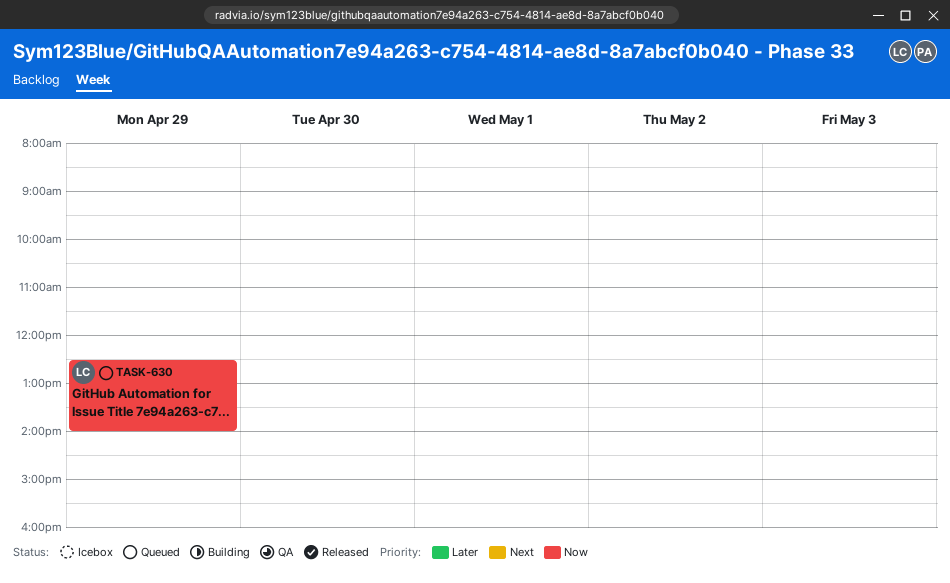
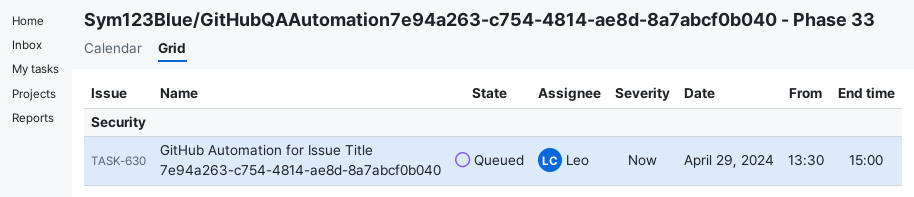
TASK-630, begins: 12:30 -> 13:30
TASK-630, ends: 14:00 -> 15:00

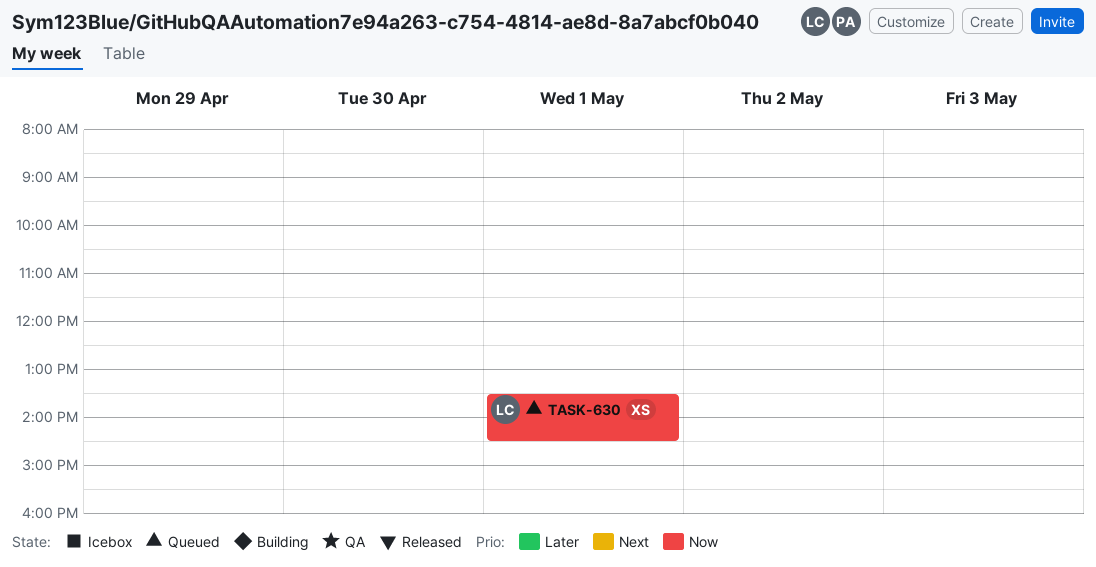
TASK-630, day: Apr 29 -> May 1
TASK-630, ends: 15:00 -> 14:30

